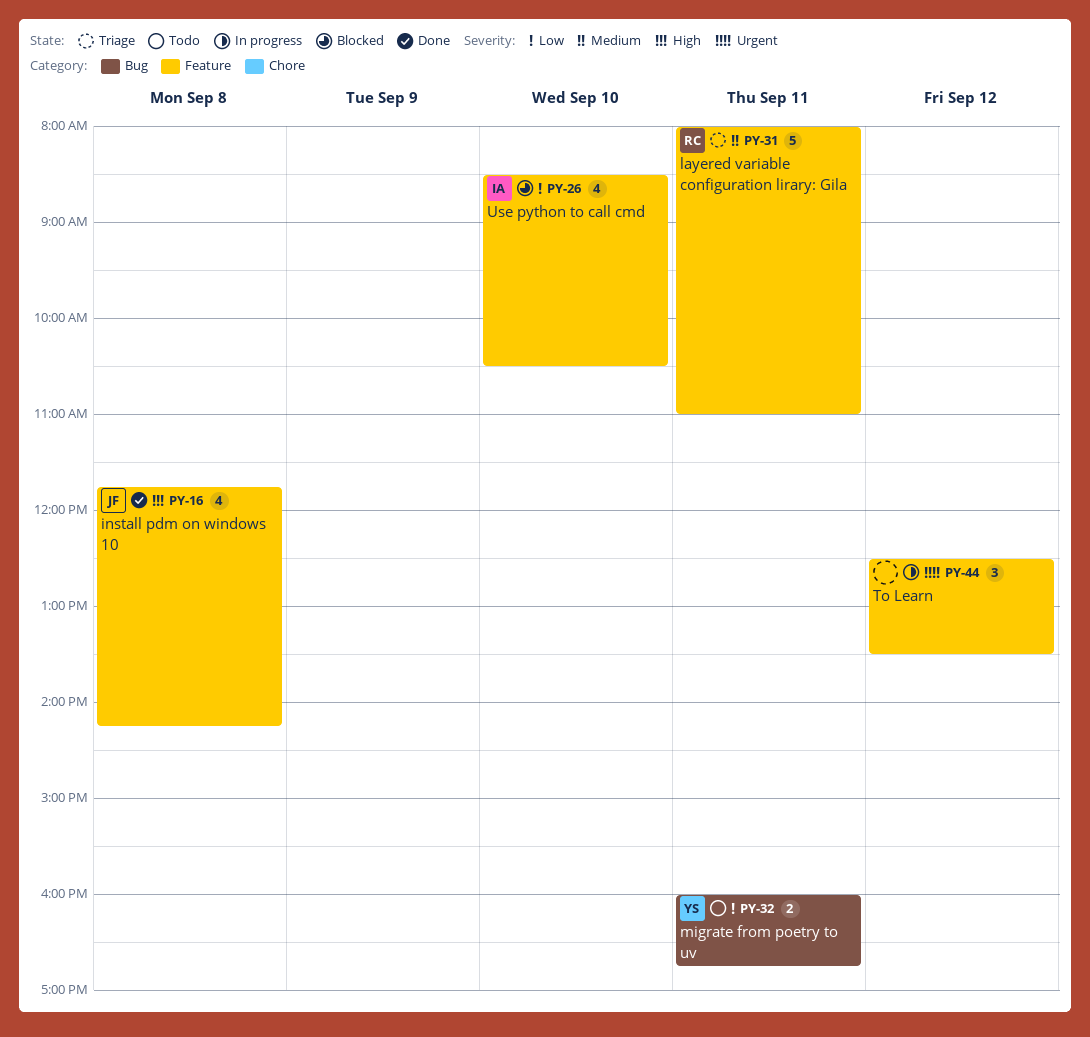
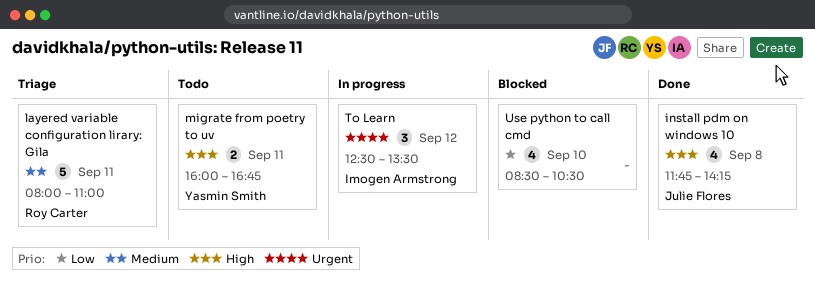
migrate from poetry to uv, priority: Low -> High
To Learn, owner: none -> Imogen Armstrong
Use python to call cmd, owner: Imogen Armstrong -> none

